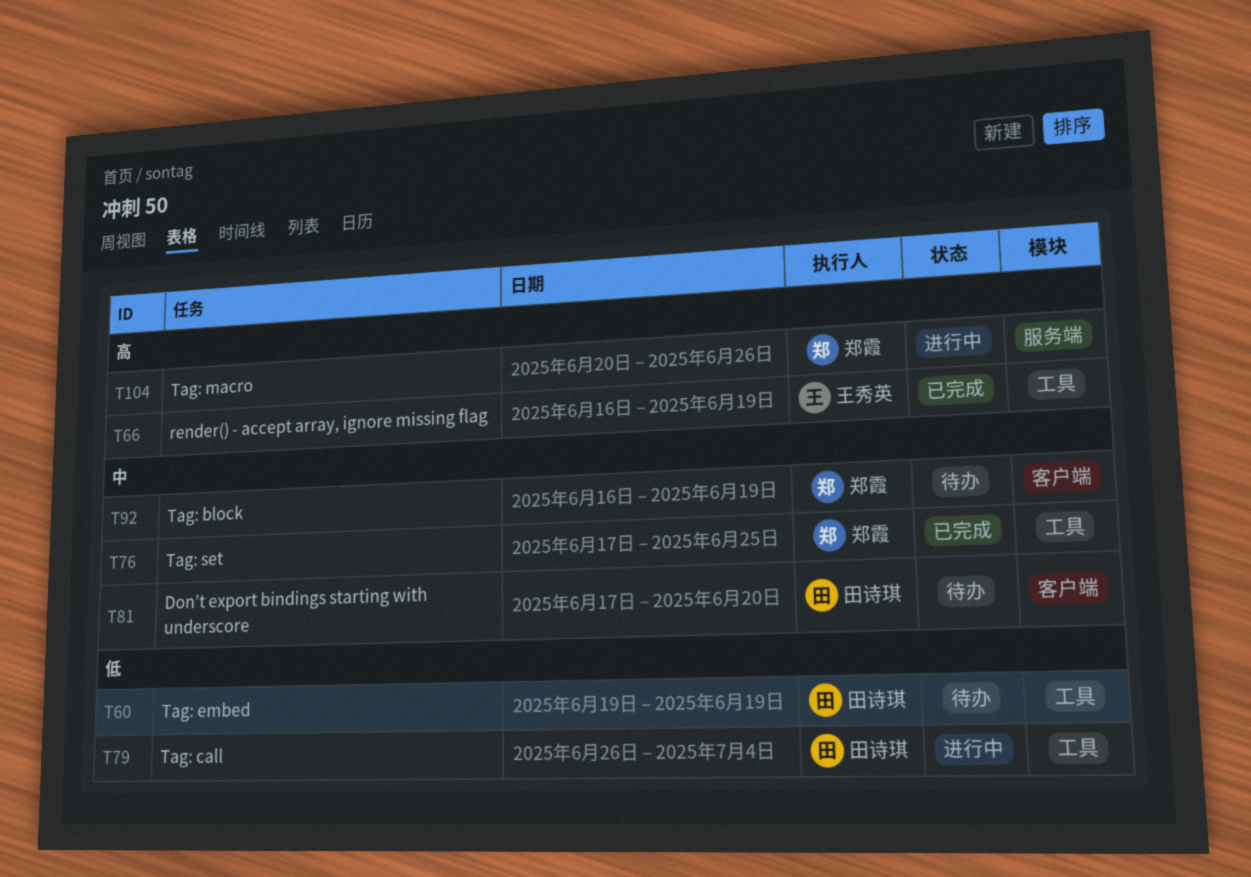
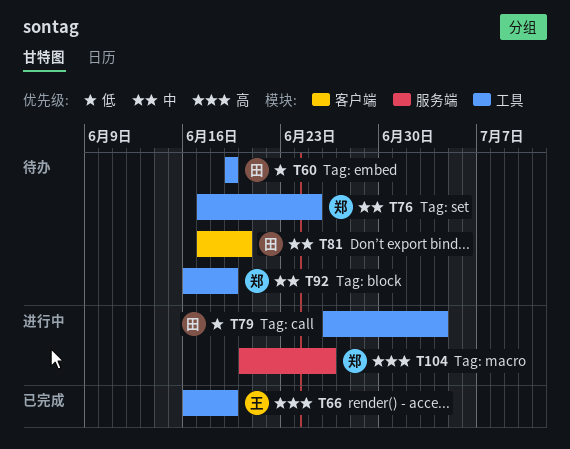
T76, status: 已完成 -> 待办
T92, label: 客户端 -> 工具

